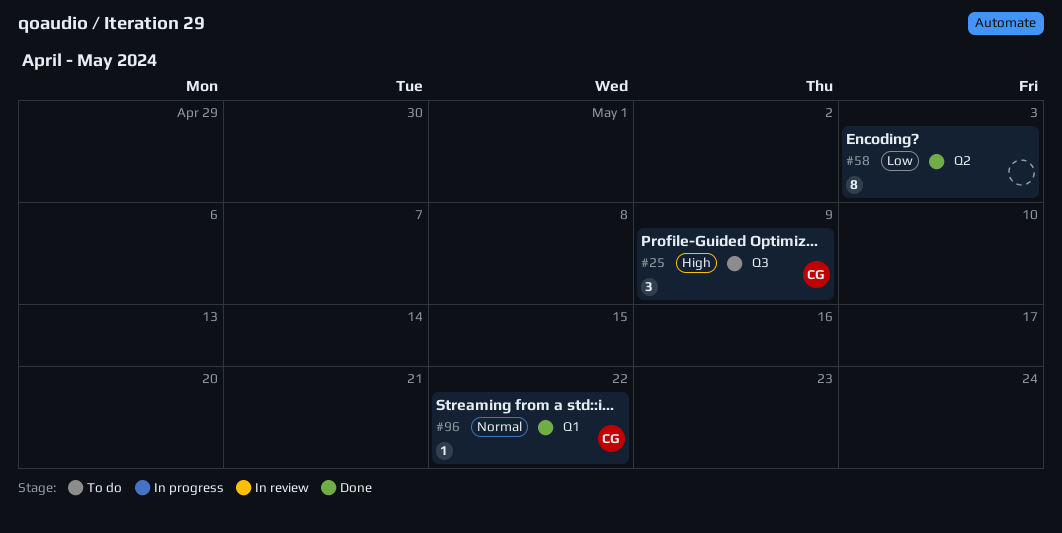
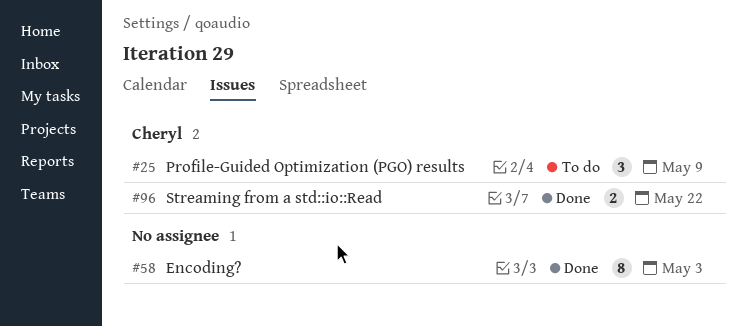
#96, estimate: 1 -> 2

